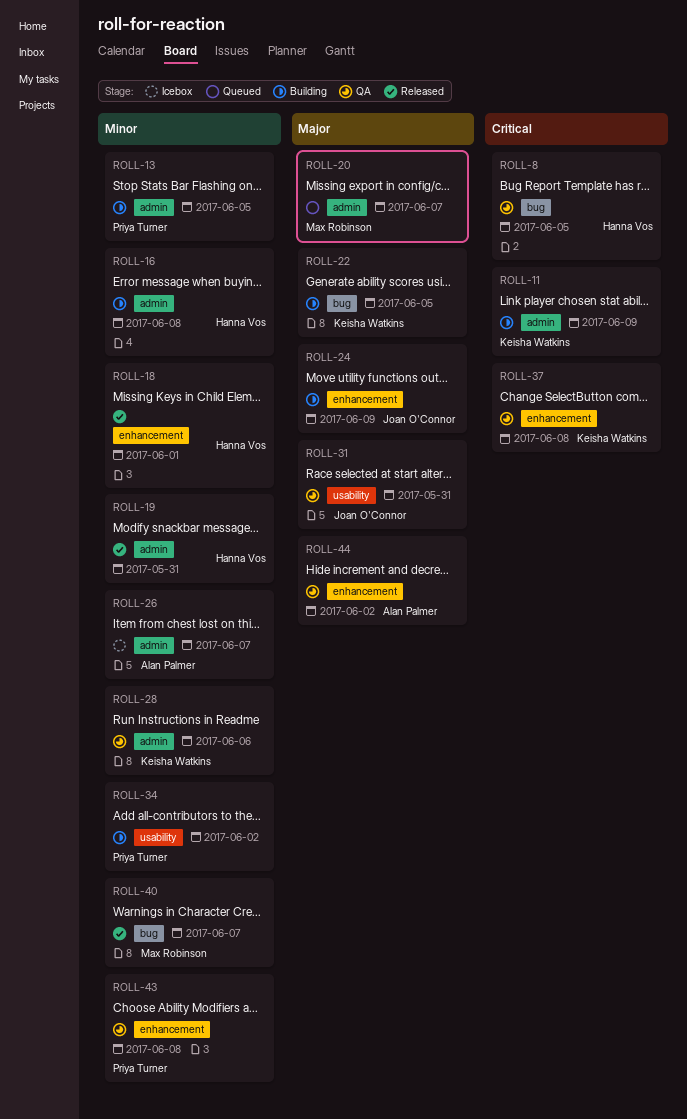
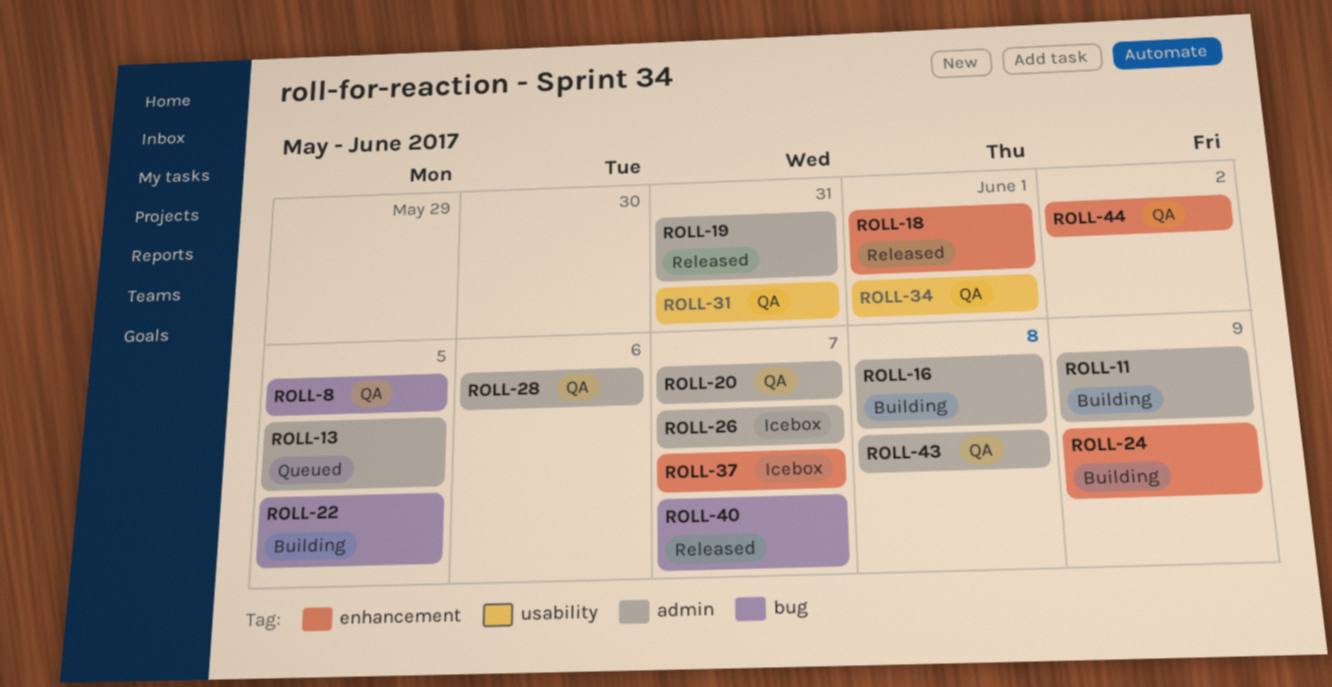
ROLL-13, status: Building -> Queued
ROLL-20, status: Queued -> QA
ROLL-34, status: Building -> QA
ROLL-34, due: Jun 2 -> Jun 1
ROLL-37, status: QA -> Icebox
ROLL-37, due: Jun 8 -> Jun 7
ROLL-43, label: enhancement -> admin

